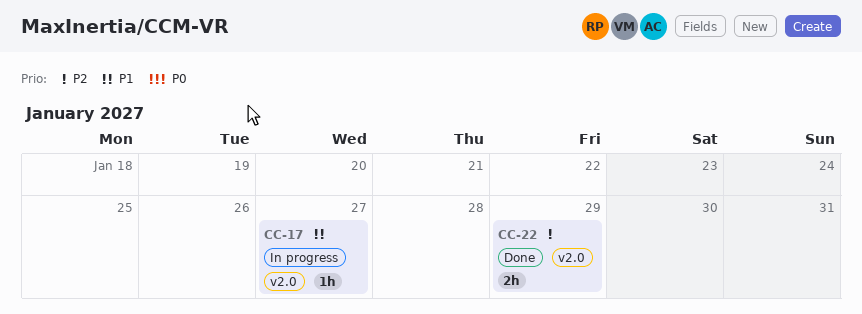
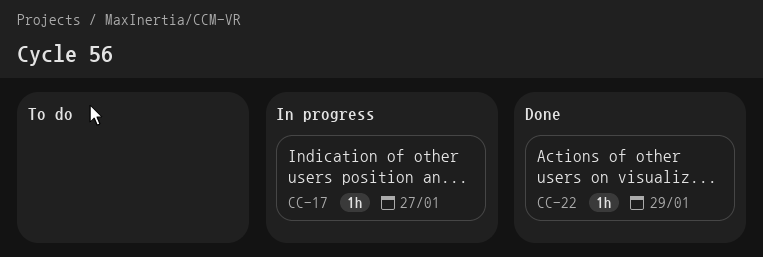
CC-22, estimate: 2h -> 1h

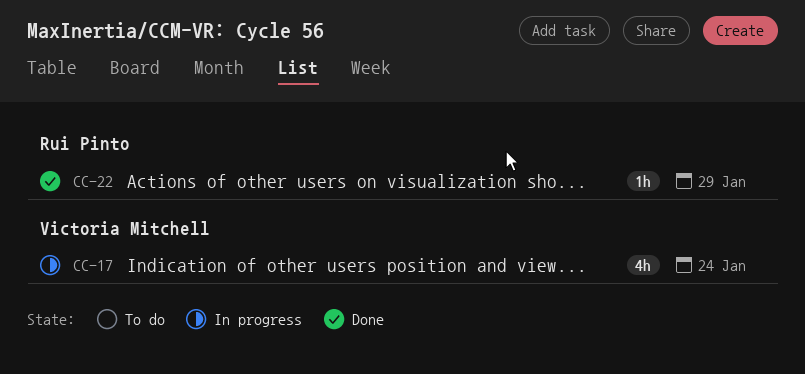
CC-17, estimate: 1h -> 4h
CC-17, due: Jan 27 -> Jan 24

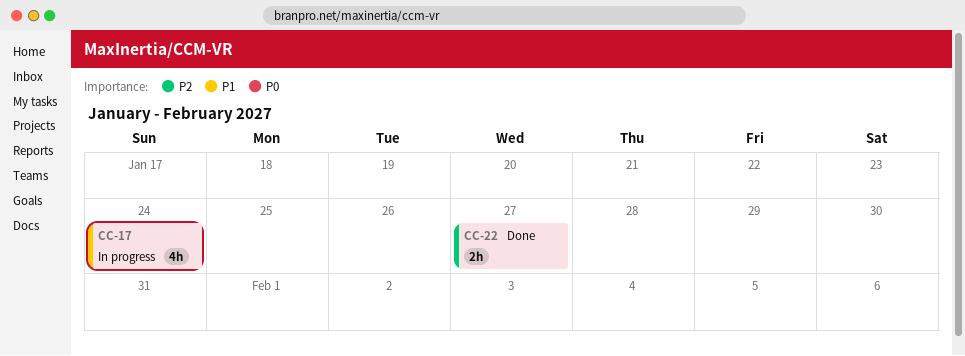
CC-22, estimate: 1h -> 2h
CC-22, due: Jan 29 -> Jan 27

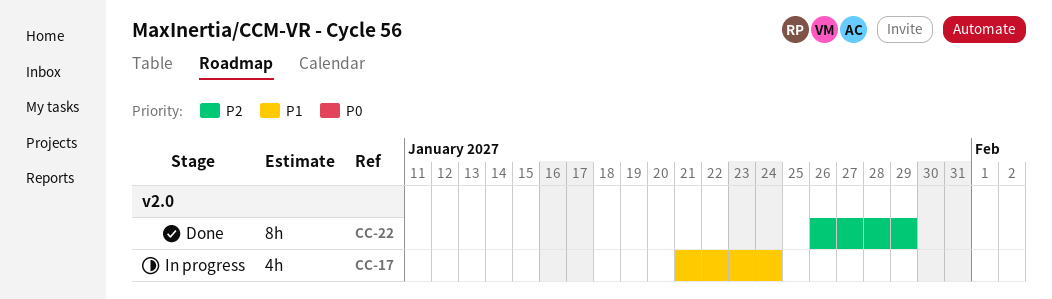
CC-22, estimate: 2h -> 8h
CC-22, due: Jan 27 -> Jan 29

